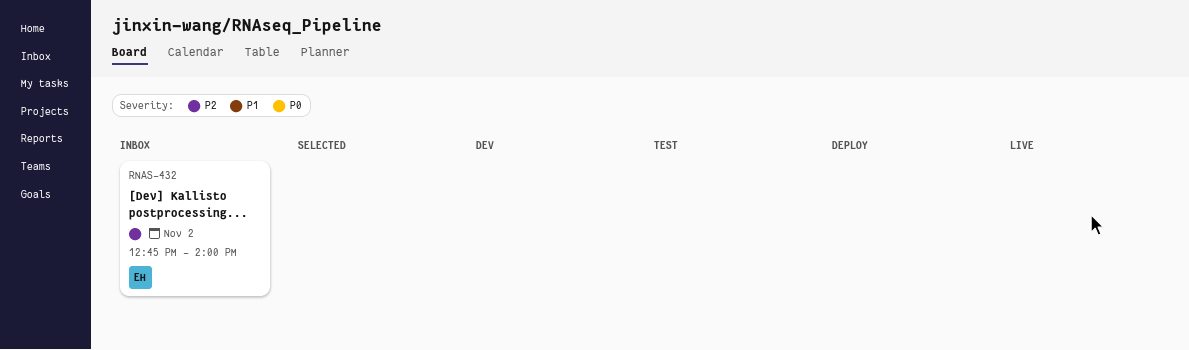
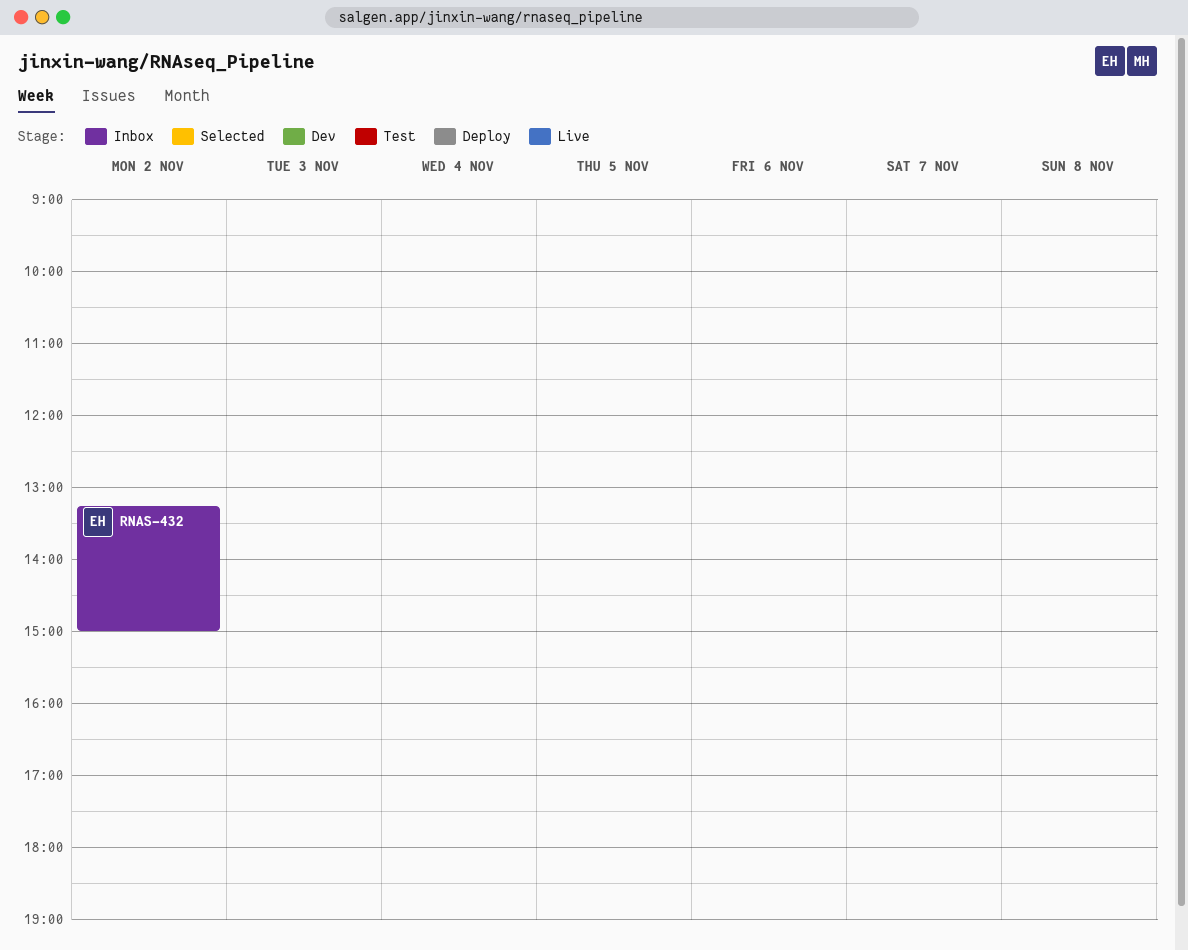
RNAS-432, begins: 12:45 -> 13:15
RNAS-432, ends: 14:00 -> 15:00

